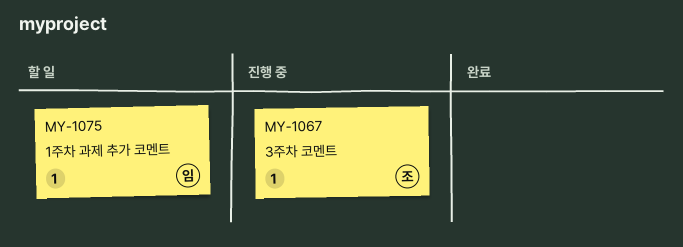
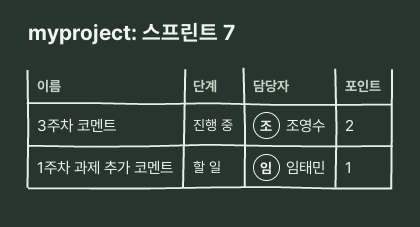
3주차 코멘트, estimate: 1 -> 2

